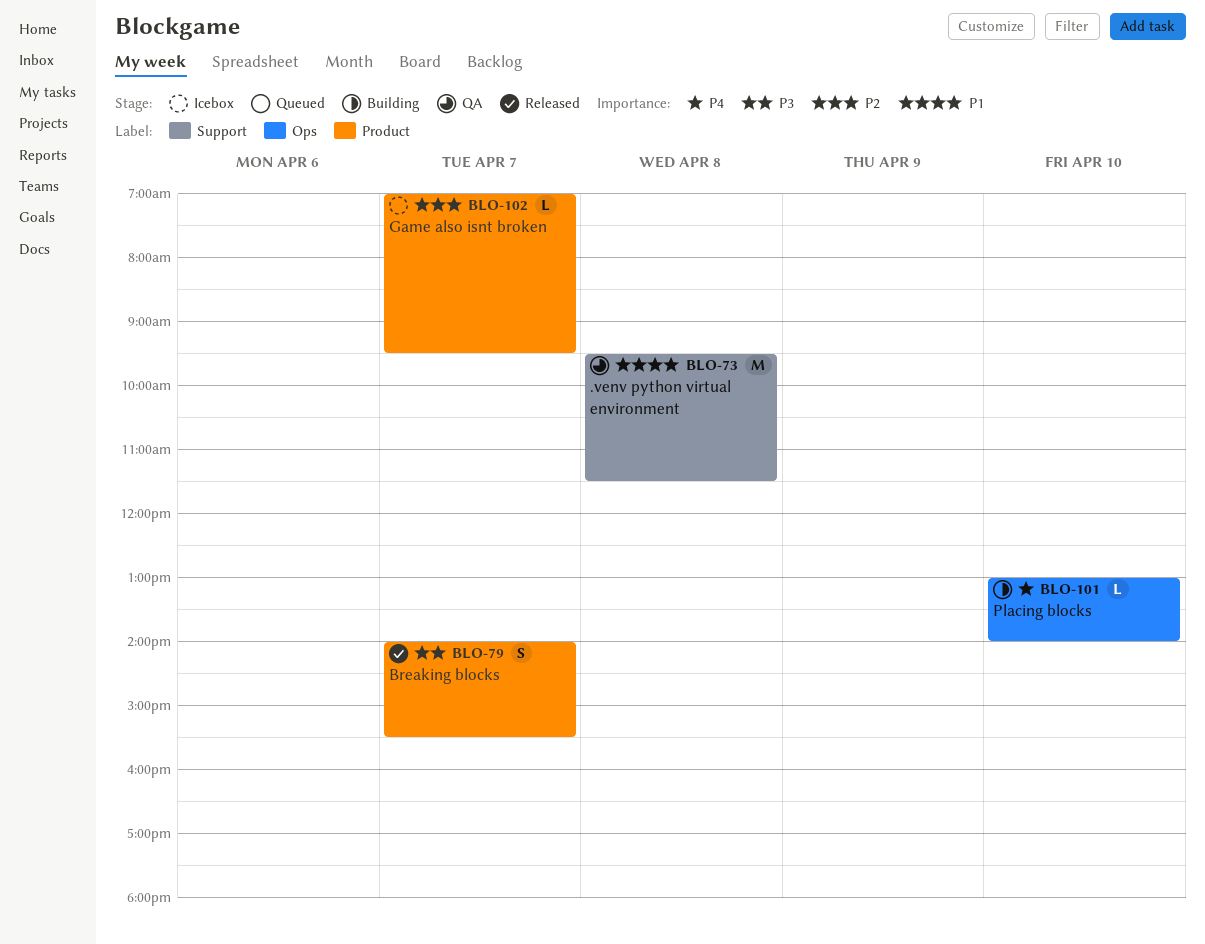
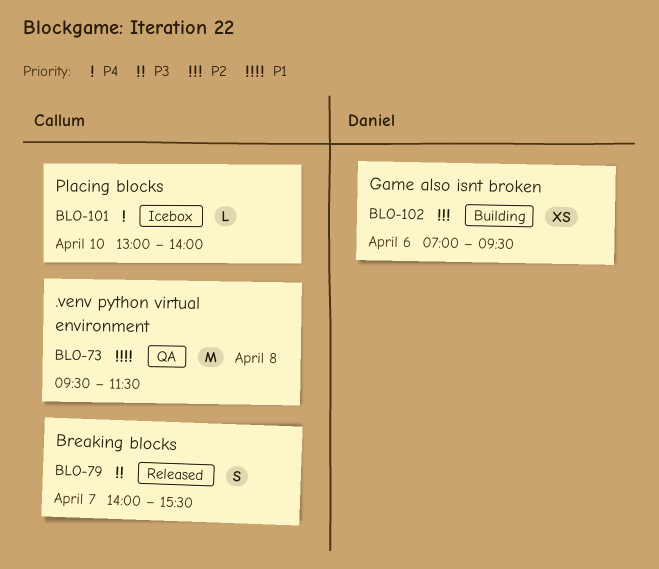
BLO-101, status: Building -> Icebox
BLO-102, status: Icebox -> Building
BLO-102, estimate: L -> XS
BLO-102, day: Apr 7 -> Apr 6

